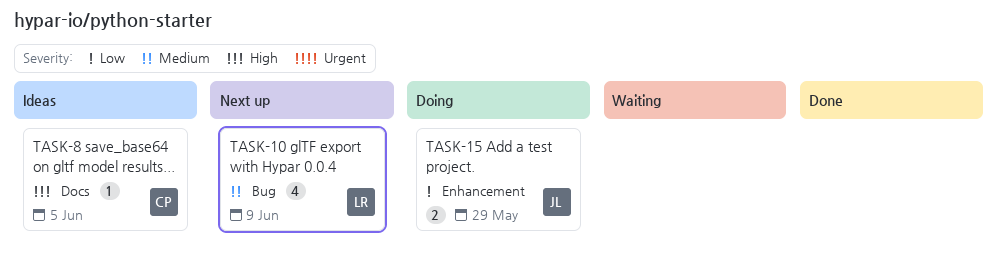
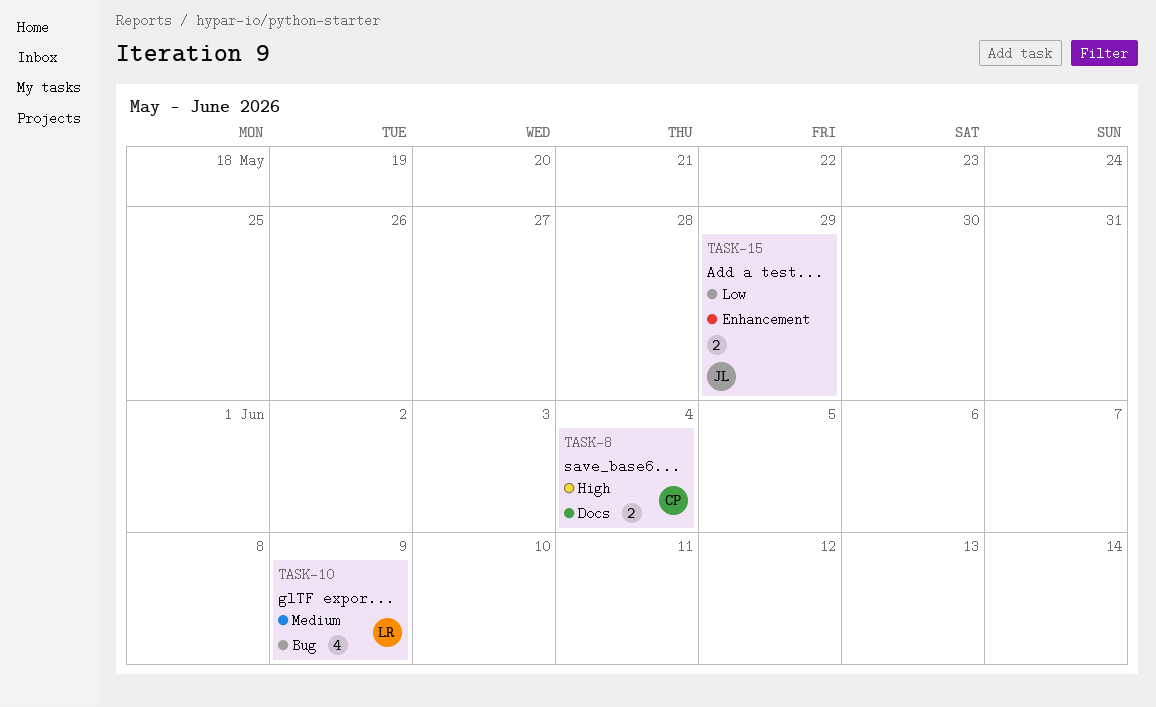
TASK-8, estimate: 1 -> 2
TASK-8, due: Jun 5 -> Jun 4

